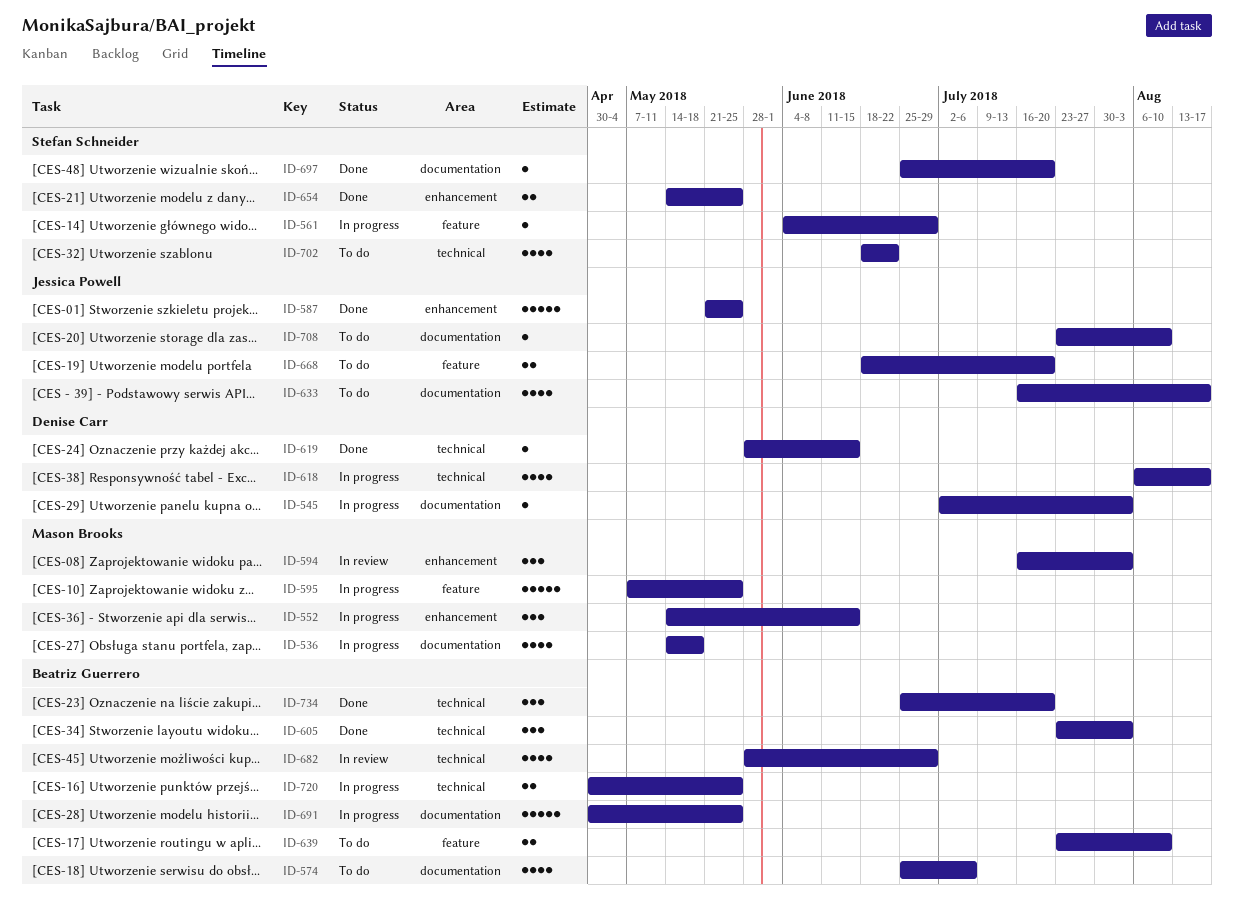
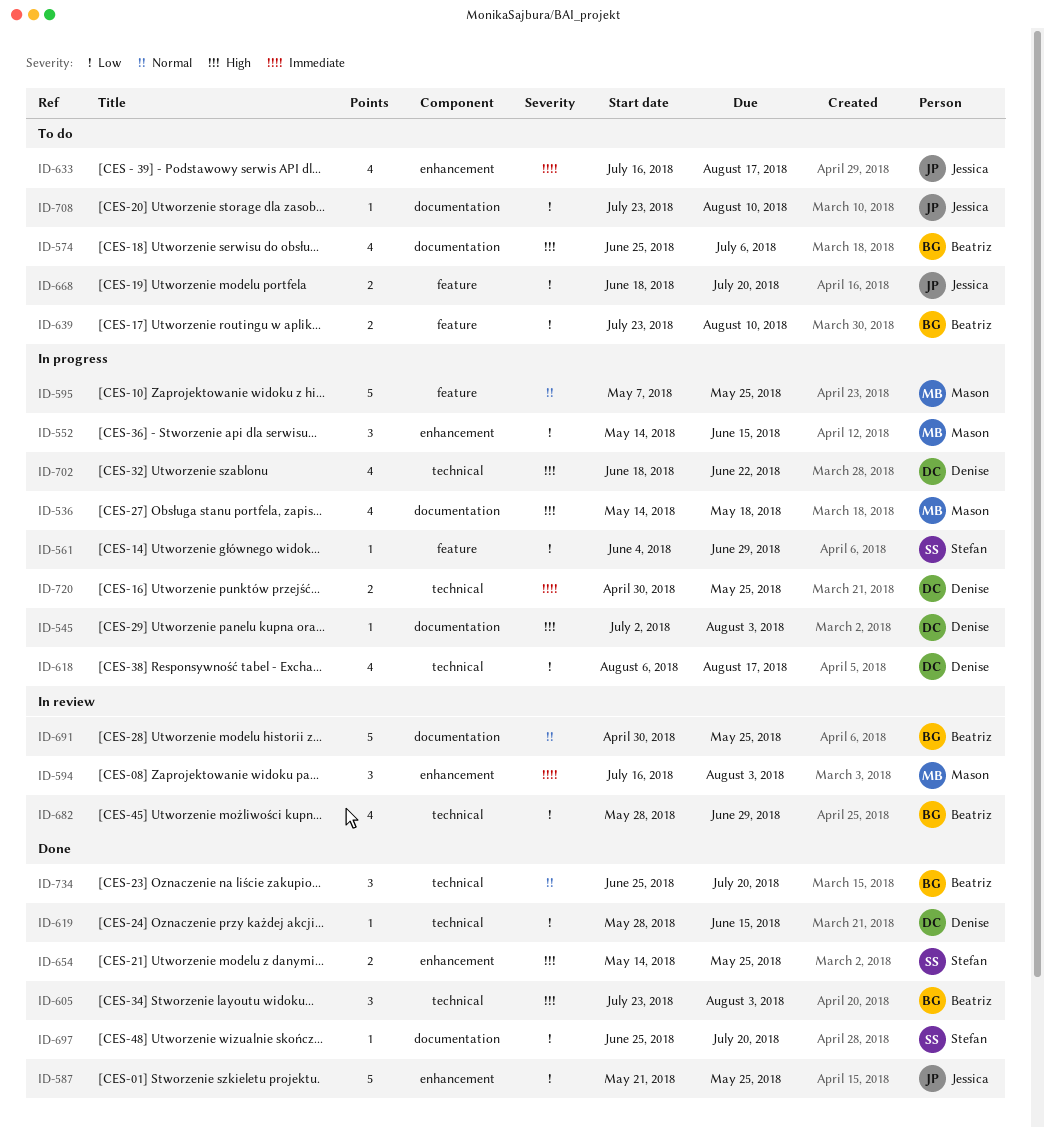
ID-633, label: documentation -> enhancement
ID-691, status: In progress -> In review
ID-702, status: To do -> In progress
ID-702, owner: Stefan Schneider -> Denise Carr
ID-720, owner: Beatriz Guerrero -> Denise Carr

